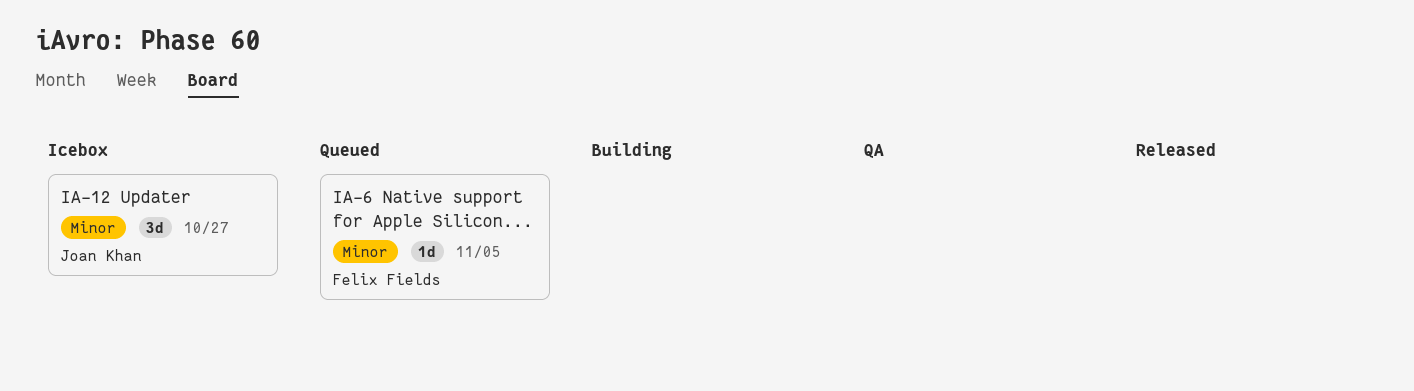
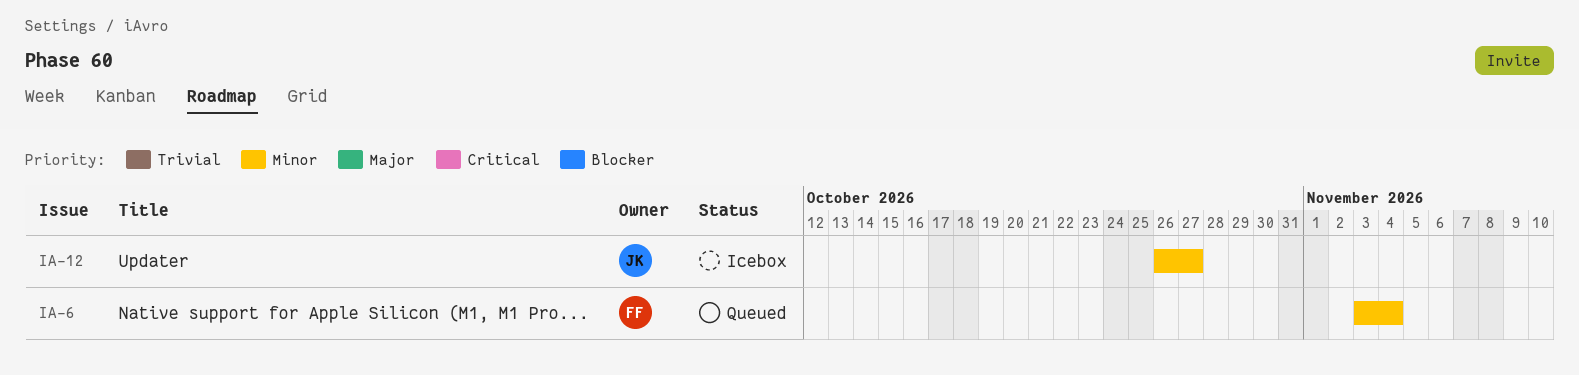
IA-6, due: Nov 5 -> Nov 4

